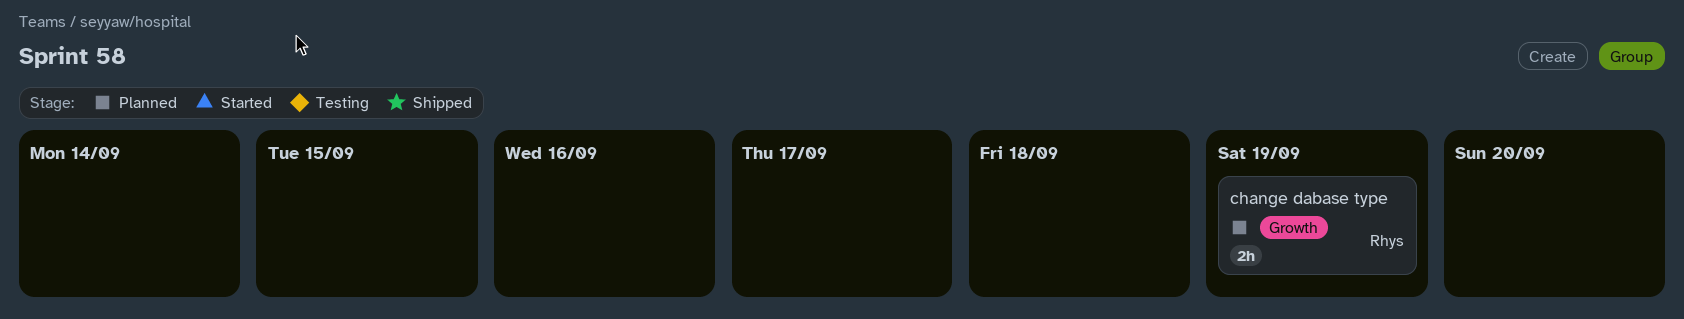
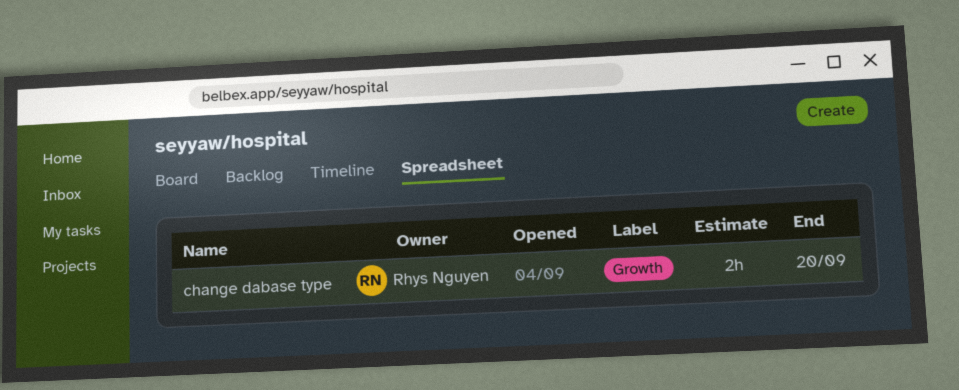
change dabase type, due: Sep 19 -> Sep 20

